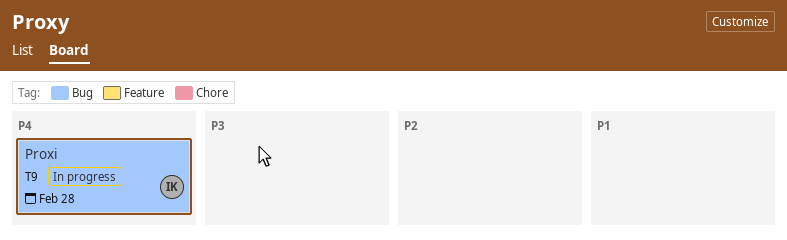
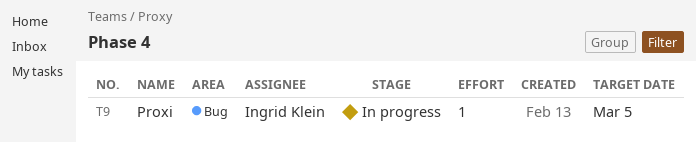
T9, due: Feb 28 -> Mar 5

